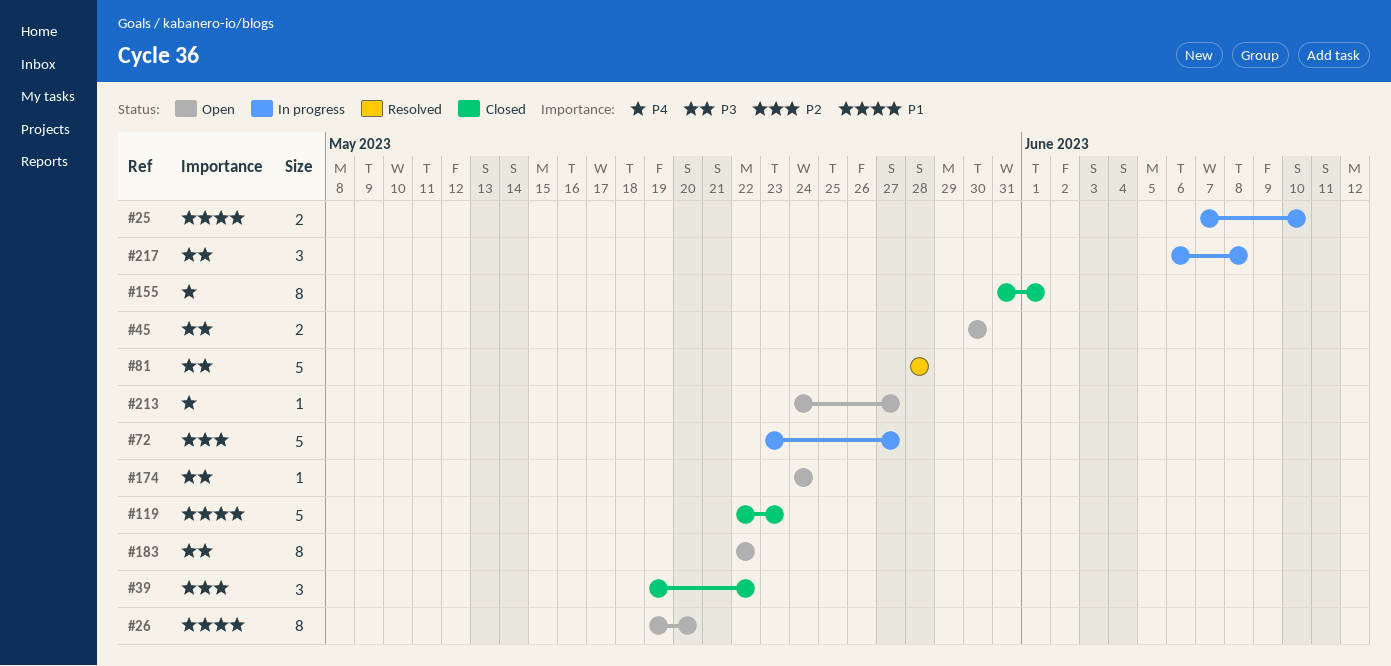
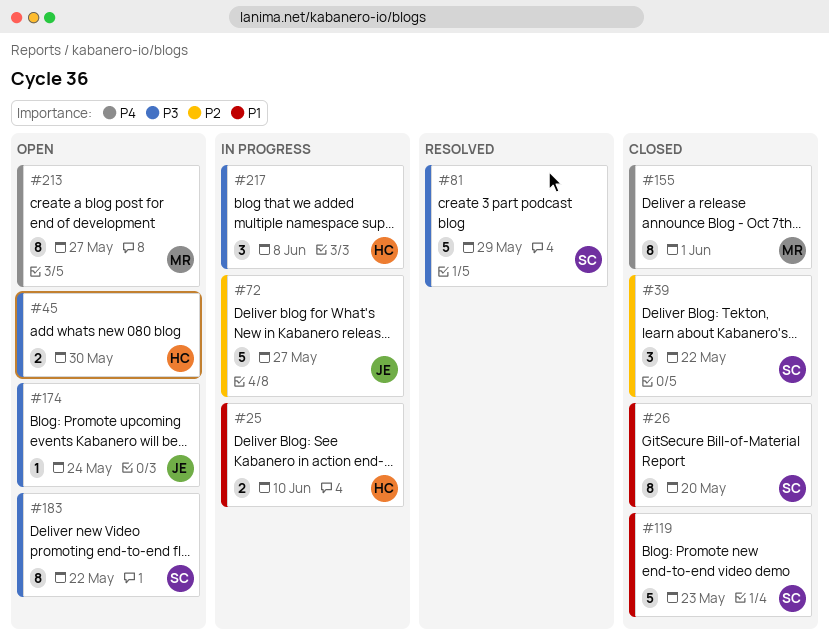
#26, status: Open -> Closed
#81, due: May 28 -> May 29
#213, estimate: 1 -> 8

